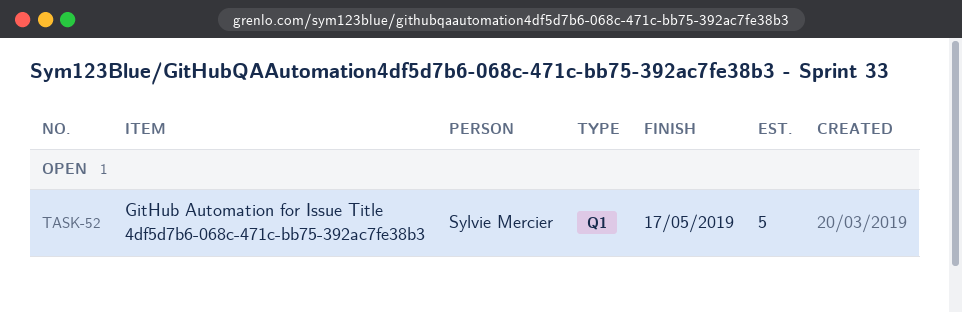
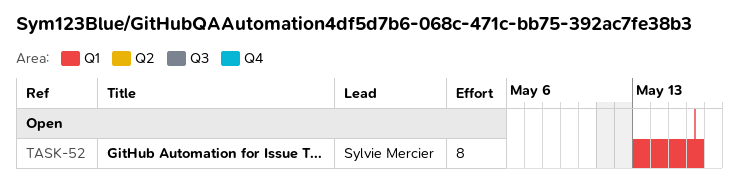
TASK-52, estimate: 5 -> 8
TASK-52, due: May 17 -> May 16

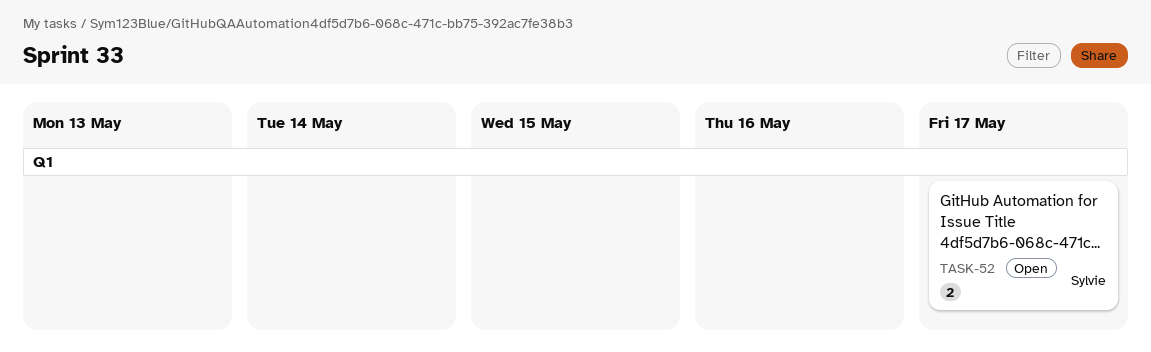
TASK-52, estimate: 8 -> 2
TASK-52, due: May 16 -> May 17

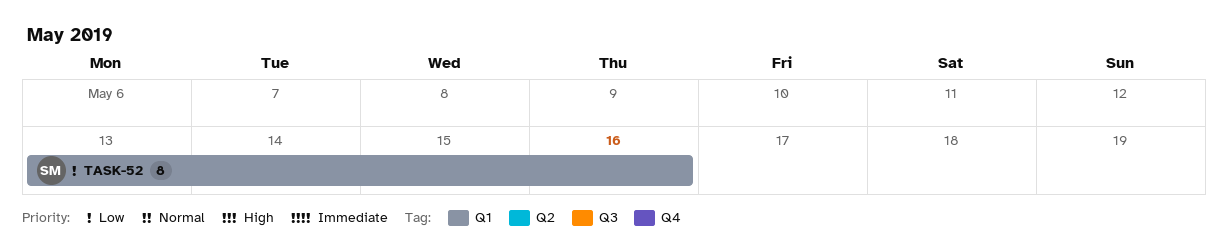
TASK-52, estimate: 2 -> 8
TASK-52, due: May 17 -> May 16

